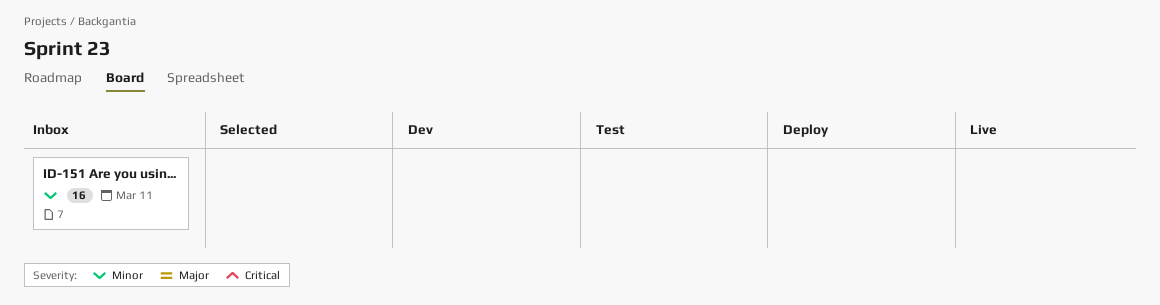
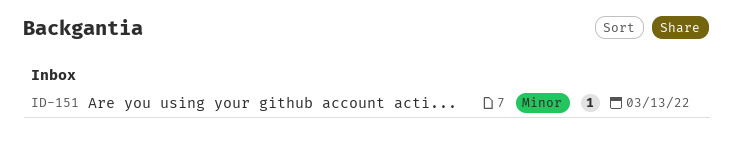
ID-151, estimate: 16 -> 1
ID-151, due: Mar 11 -> Mar 13

